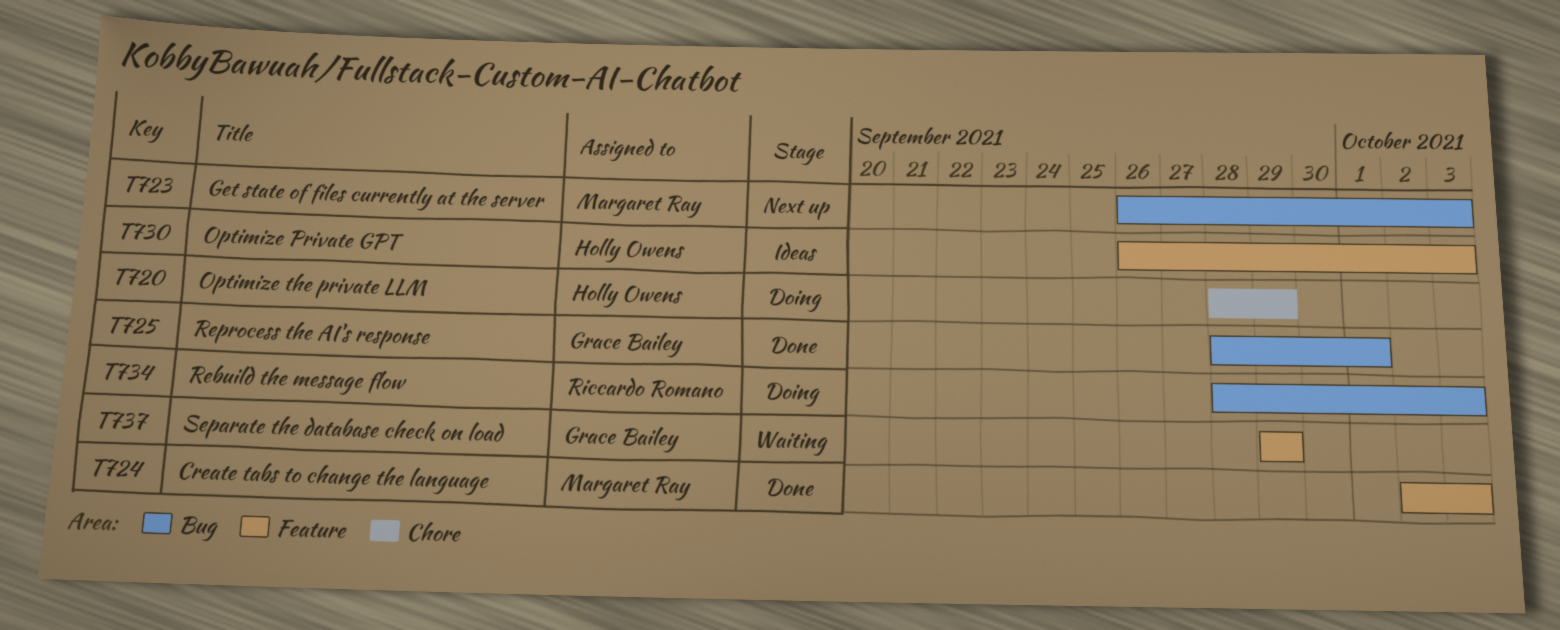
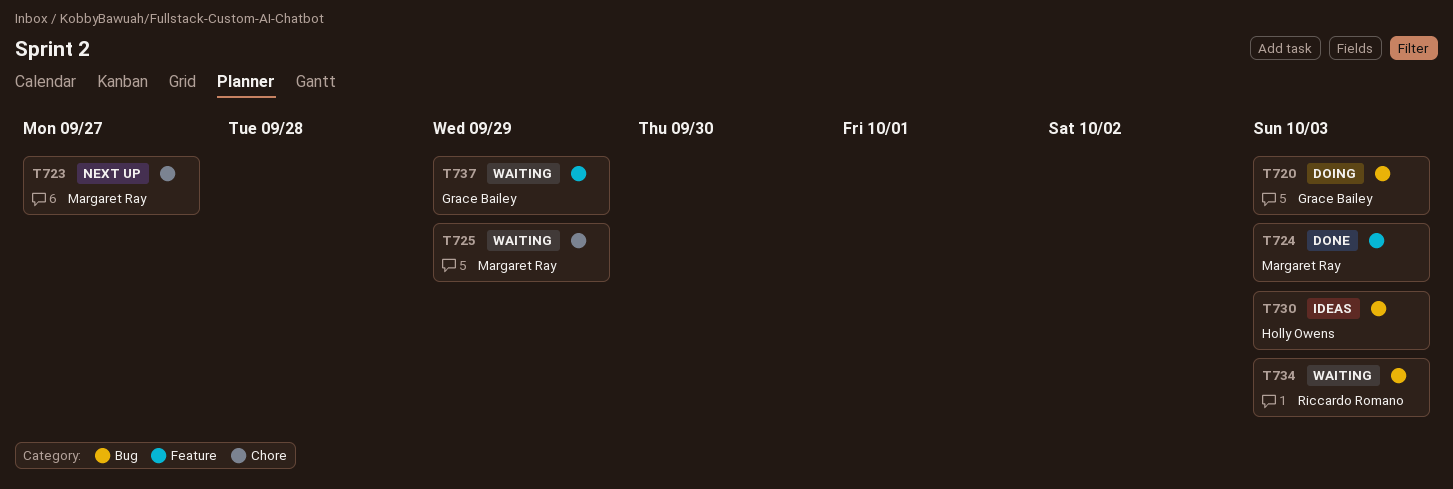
T720, owner: Holly Owens -> Grace Bailey
T720, label: Chore -> Bug
T720, due: Sep 29 -> Oct 3
T723, label: Bug -> Chore
T723, due: Oct 3 -> Sep 27
T725, status: Done -> Waiting
T725, owner: Grace Bailey -> Margaret Ray
T725, label: Bug -> Chore
T725, due: Oct 1 -> Sep 29
T730, label: Feature -> Bug
T734, status: Doing -> Waiting

